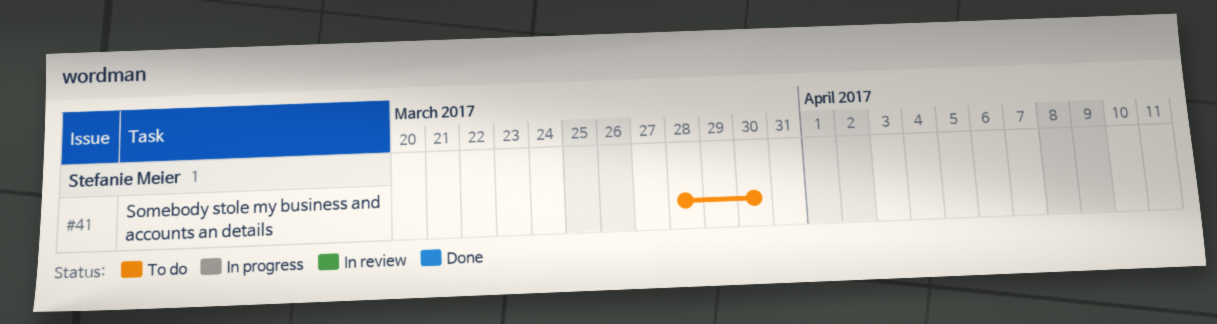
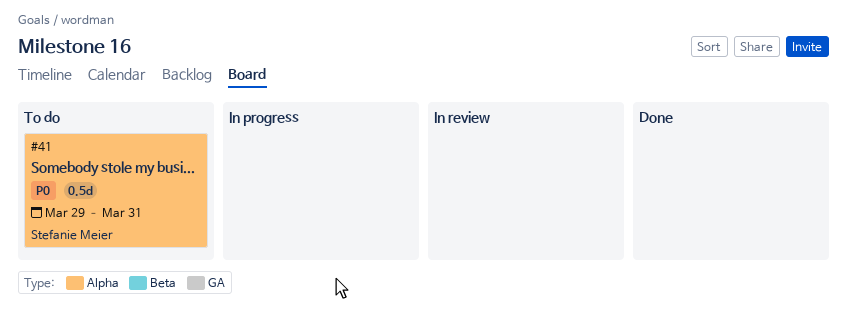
#41, start: Mar 28 -> Mar 29
#41, due: Mar 30 -> Mar 31

